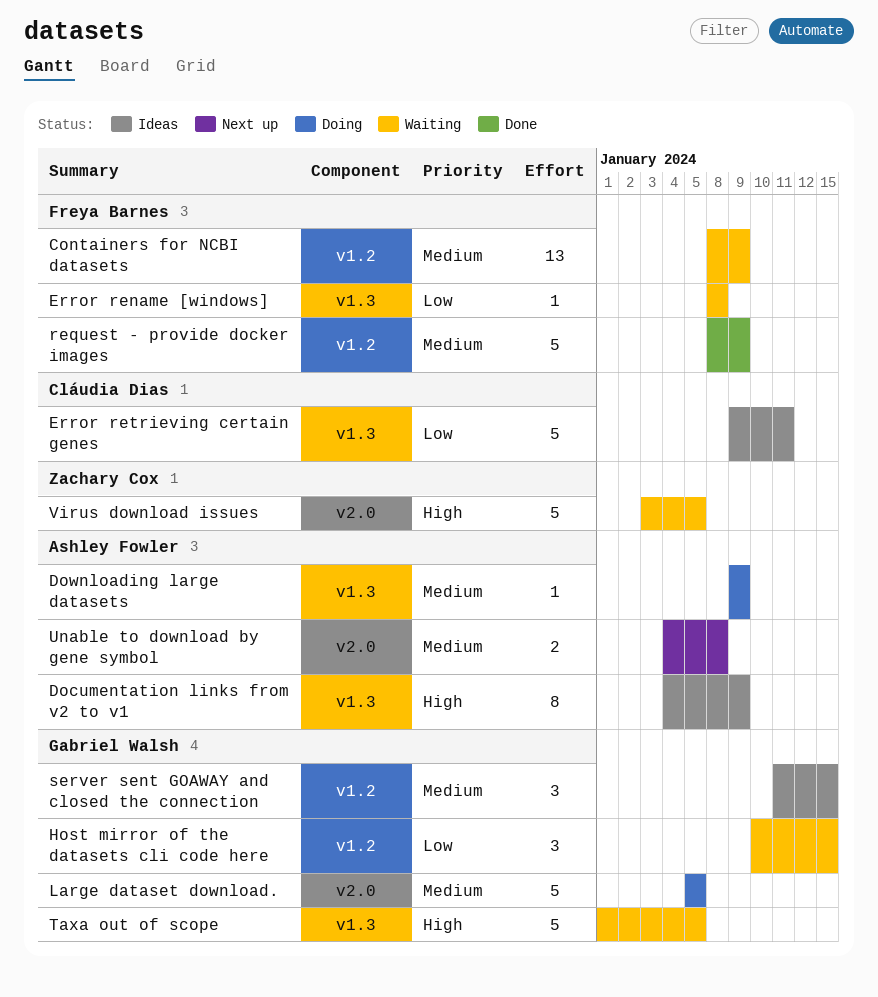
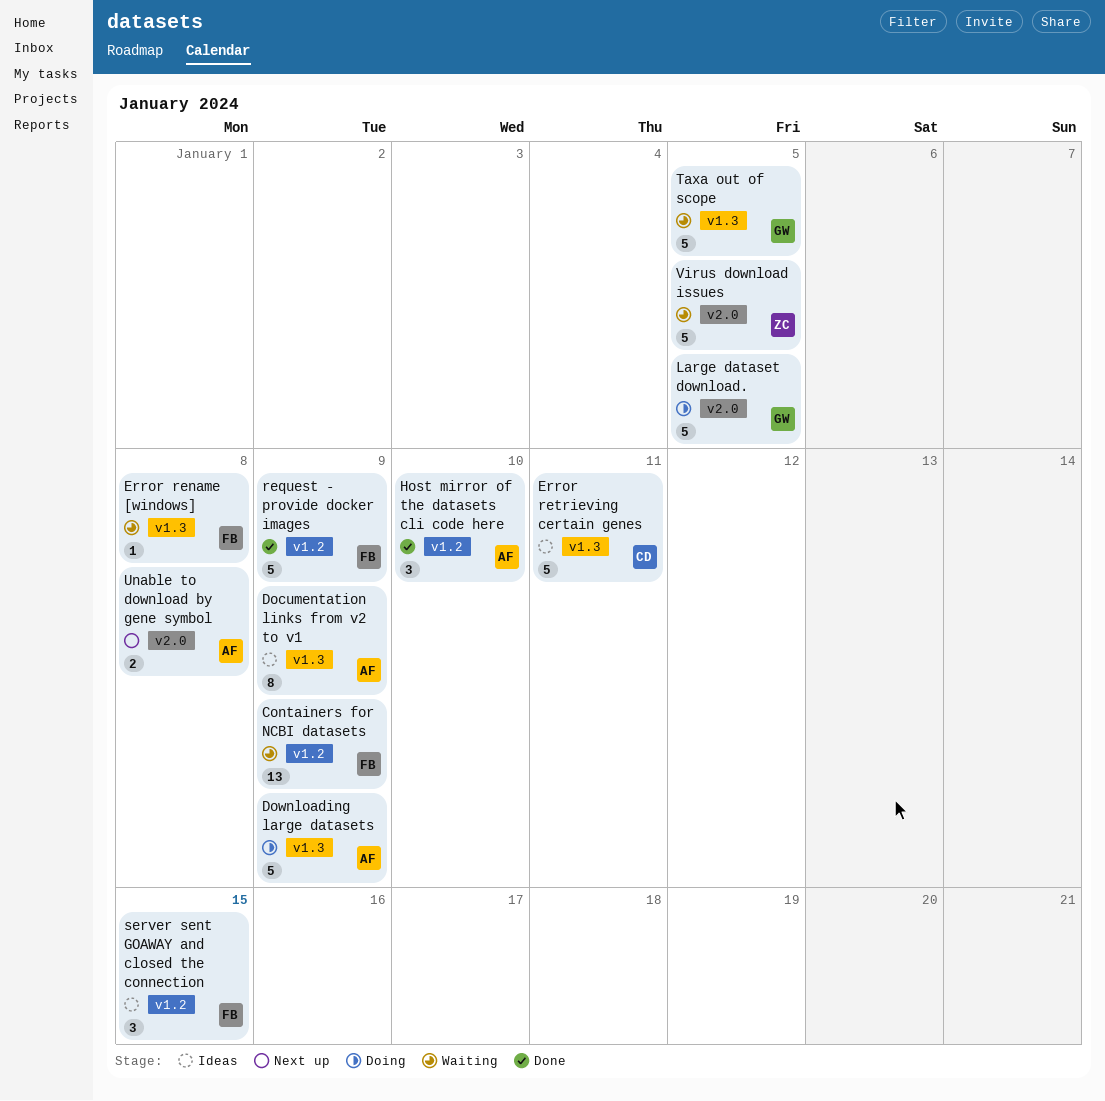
Downloading large datasets, estimate: 1 -> 5
Host mirror of the datasets cli code here, status: Waiting -> Done
Host mirror of the datasets cli code here, owner: Gabriel Walsh -> Ashley Fowler
Host mirror of the datasets cli code here, due: Jan 15 -> Jan 10
server sent GOAWAY and closed the connection, owner: Gabriel Walsh -> Freya Barnes

